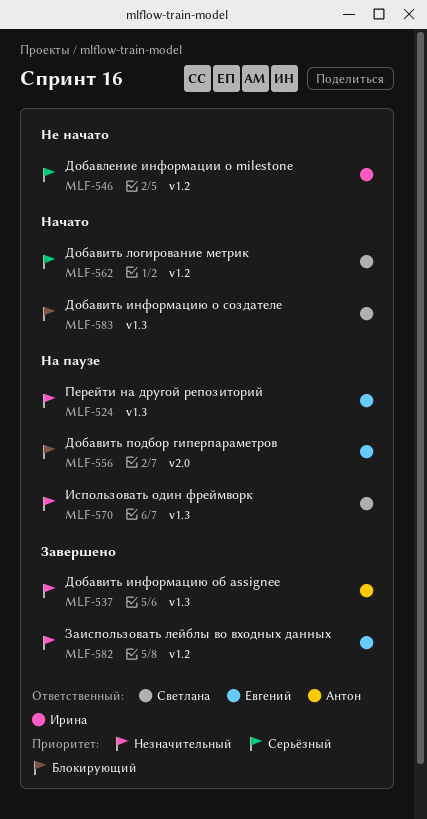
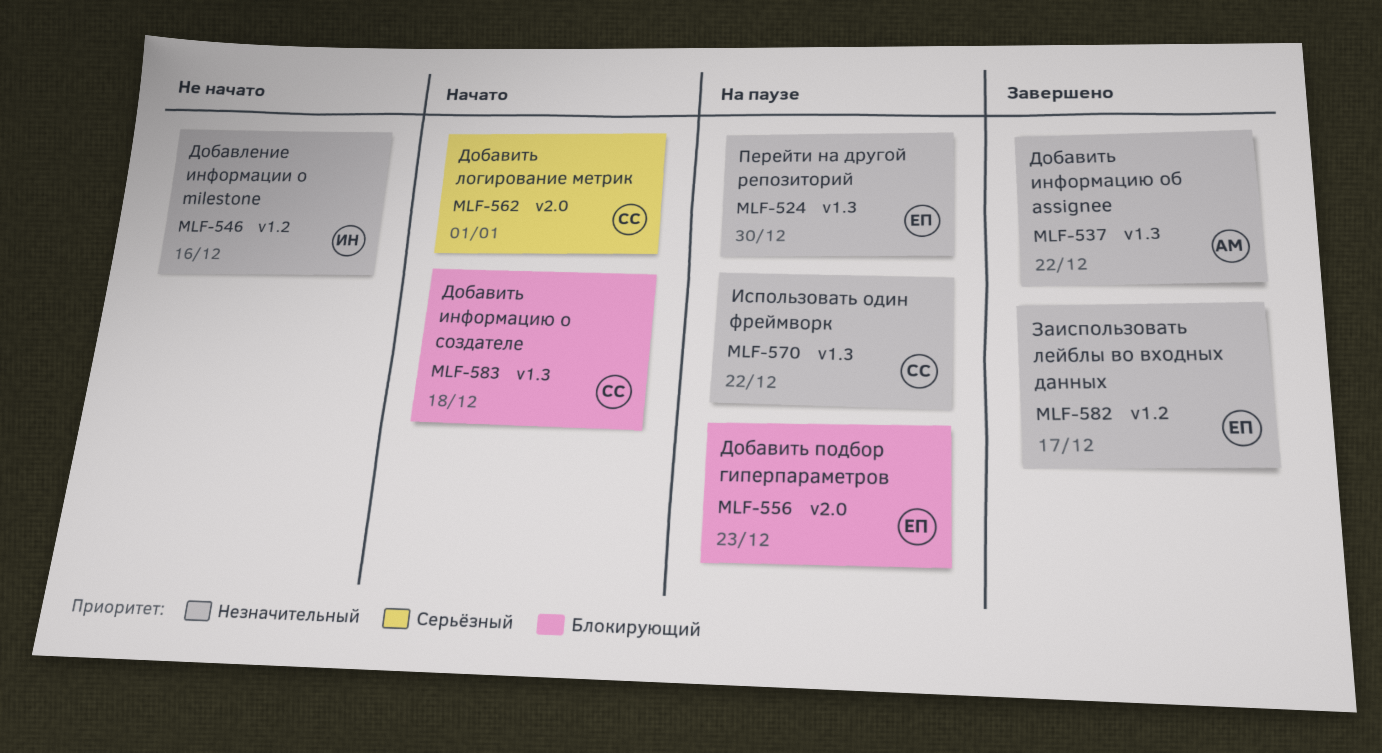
MLF-546, priority: Серьёзный -> Незначительный
MLF-562, label: v1.2 -> v2.0

